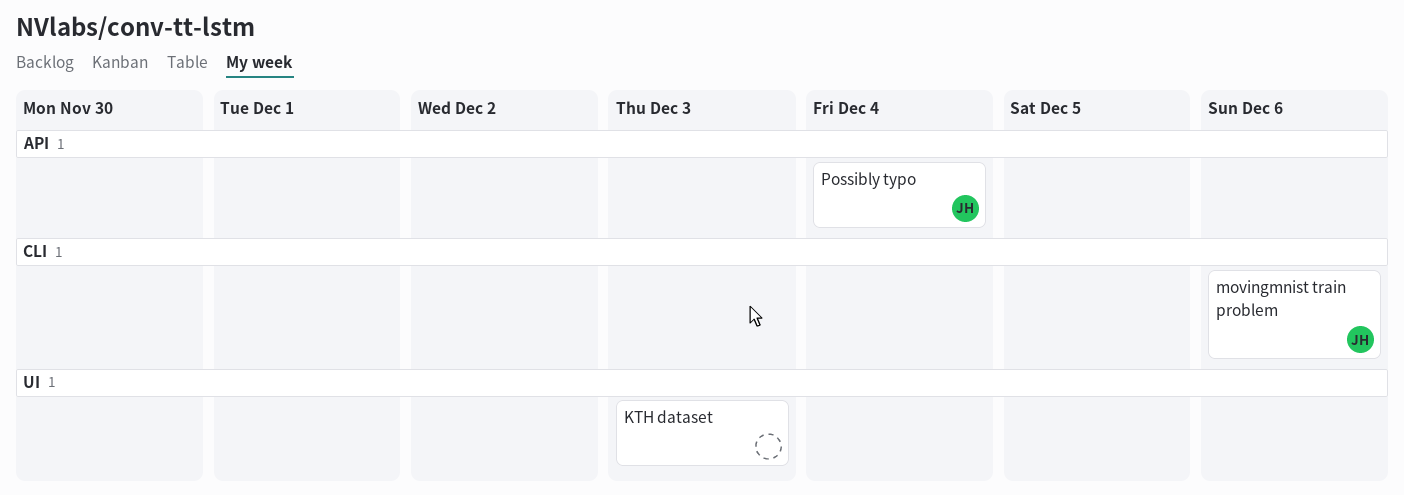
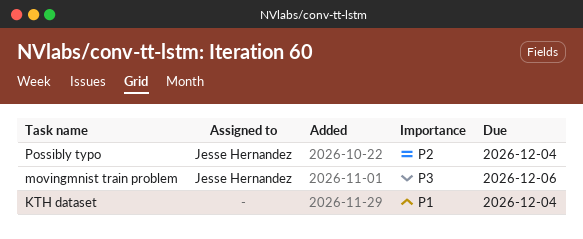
KTH dataset, due: Dec 3 -> Dec 4

